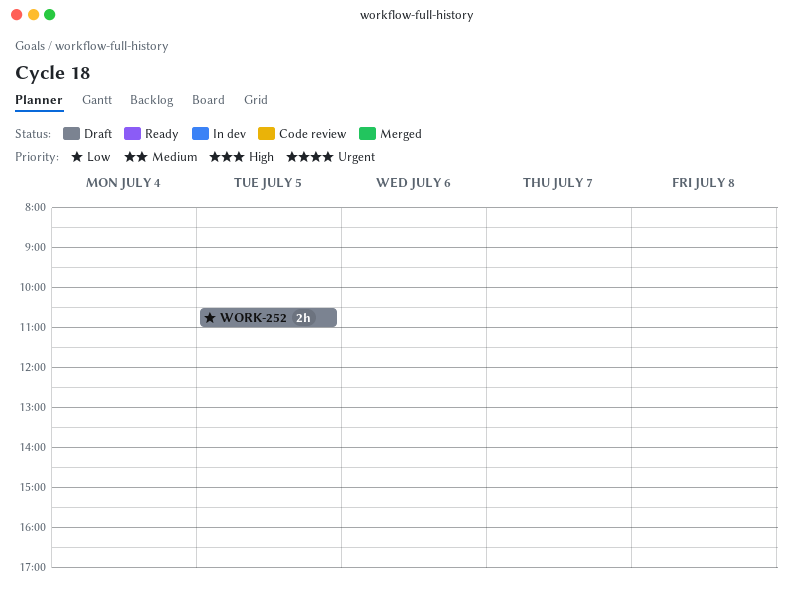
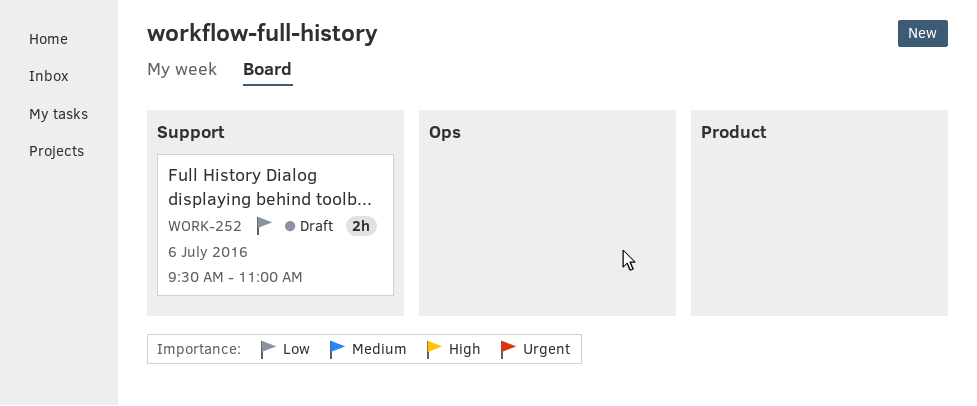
WORK-252, day: Jul 5 -> Jul 6
WORK-252, begins: 10:30 -> 09:30

